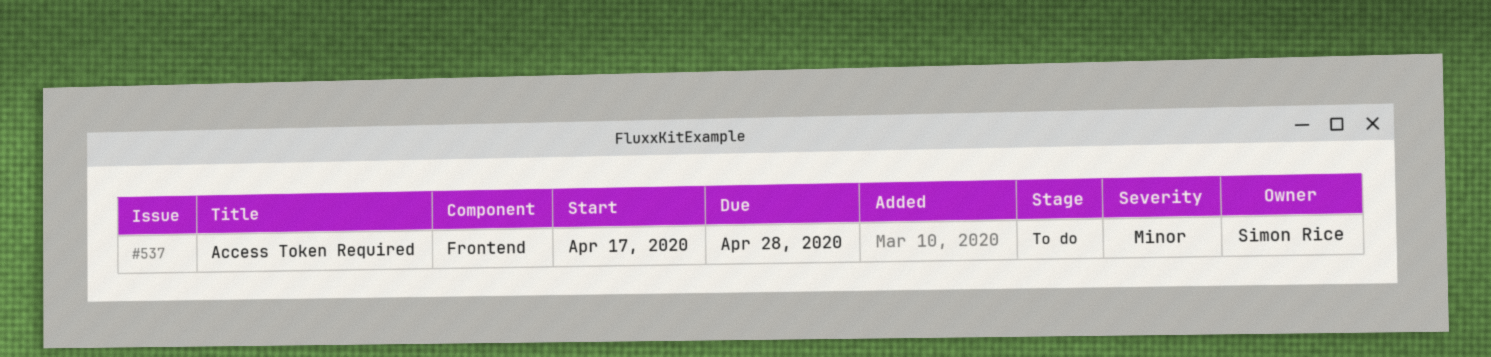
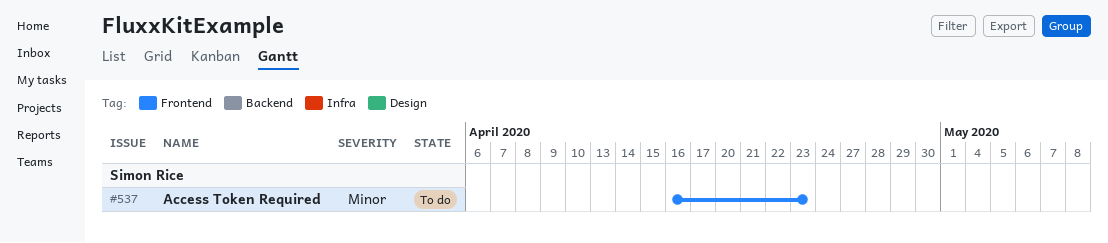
#537, start: Apr 17 -> Apr 16
#537, due: Apr 28 -> Apr 23

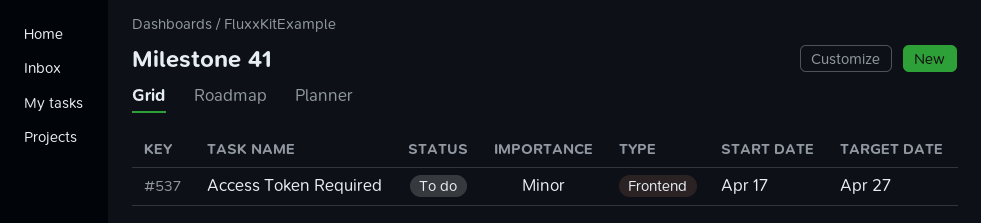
#537, start: Apr 16 -> Apr 17
#537, due: Apr 23 -> Apr 27

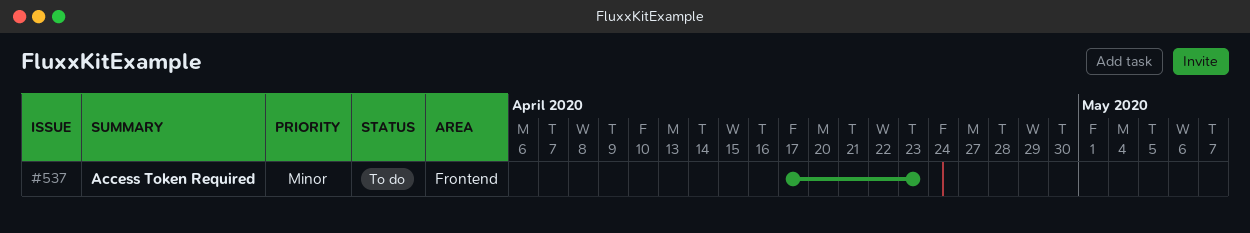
#537, due: Apr 27 -> Apr 23

